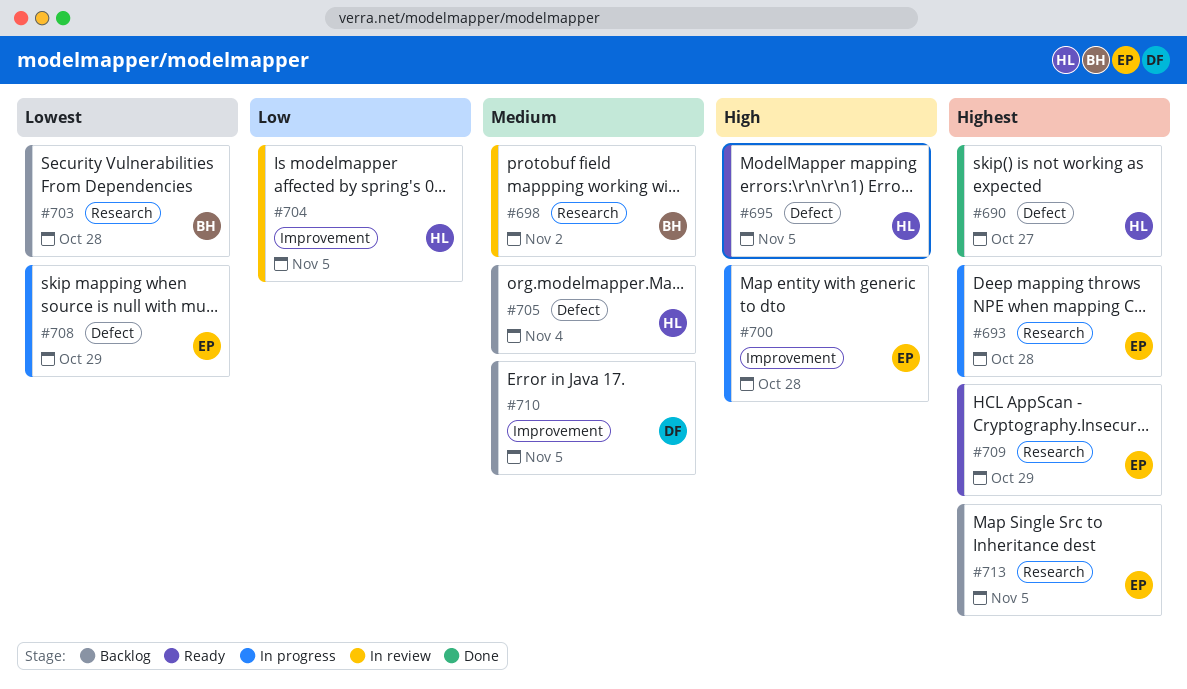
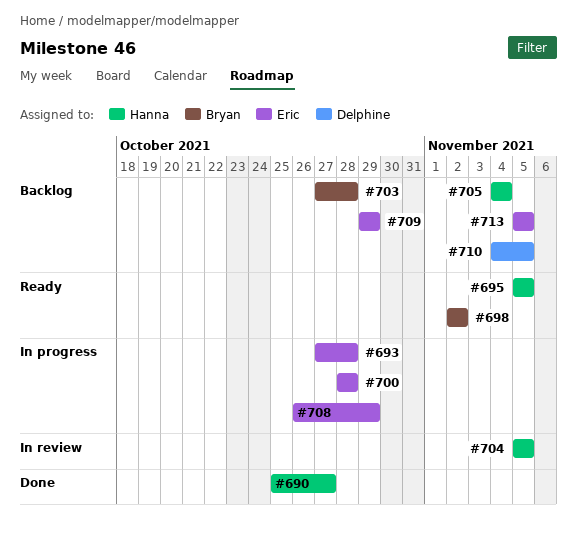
#698, status: In review -> Ready
#709, status: Ready -> Backlog

